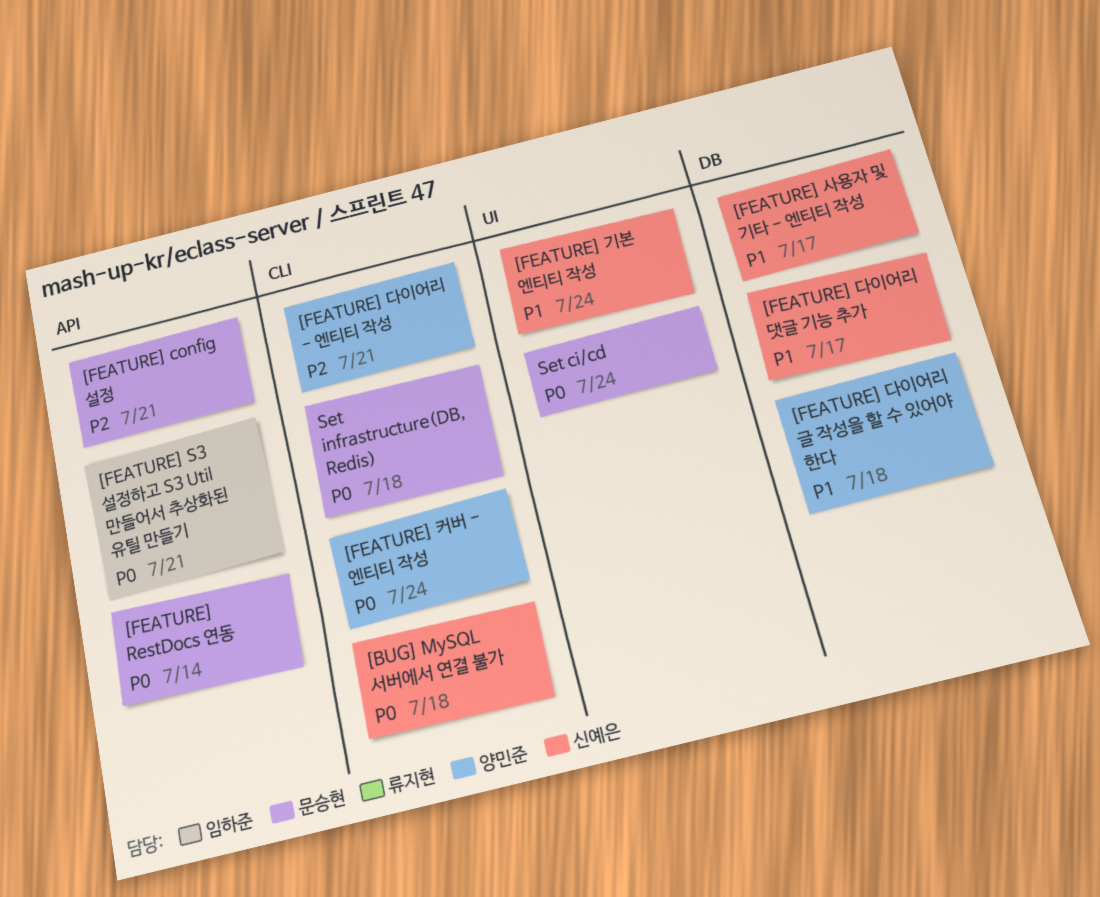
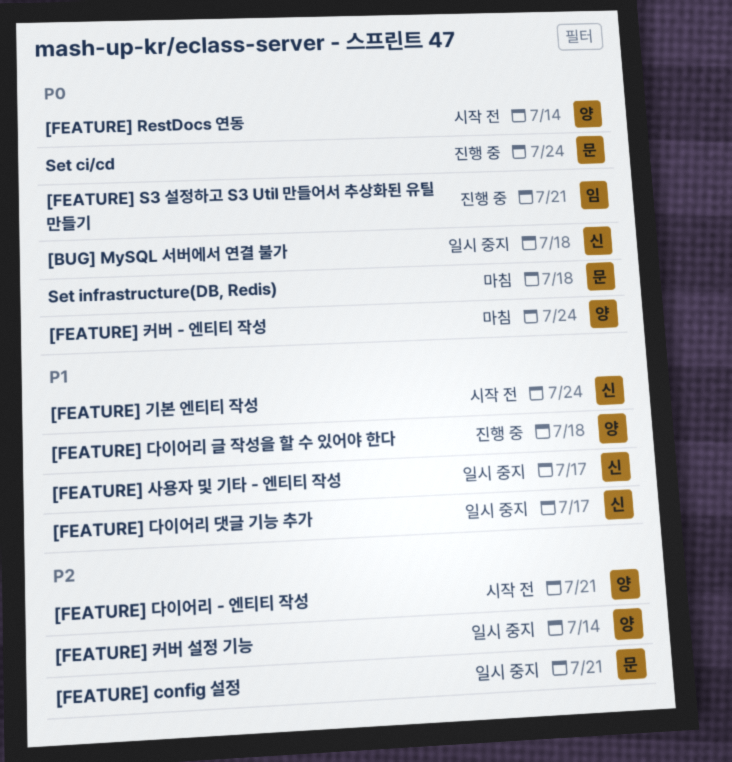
[FEATURE] RestDocs 연동, owner: 문승현 -> 양민준
[FEATURE] 커버 설정 기능: none -> present

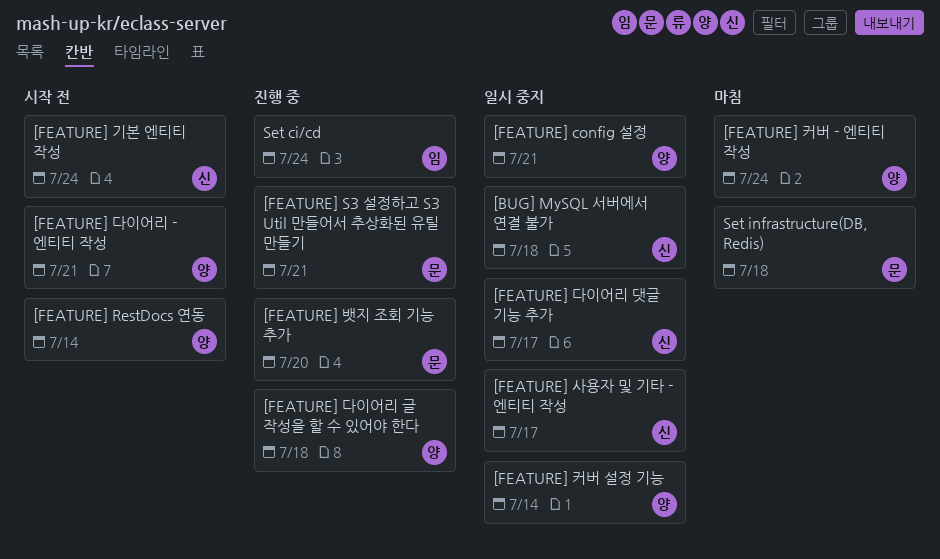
[FEATURE] config 설정, owner: 문 -> 양
[FEATURE] S3 설정하고 S3 Util 만들어서 추상화된 유틸 만들기, owner: 임 -> 문
[FEATURE] 뱃지 조회 기능 추가: none -> present
Set ci/cd, owner: 문 -> 임

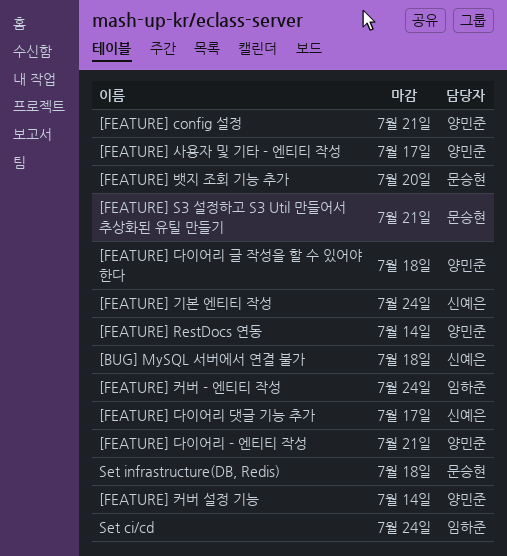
[FEATURE] 사용자 및 기타 - 엔티티 작성, owner: 신예은 -> 양민준
[FEATURE] 커버 - 엔티티 작성, owner: 양민준 -> 임하준

